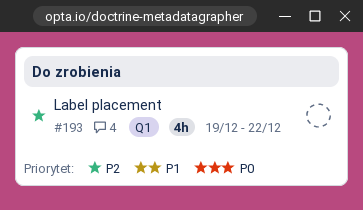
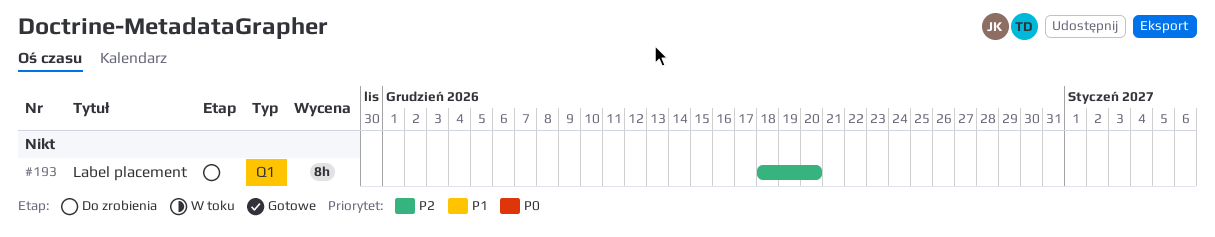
#193, estimate: 4h -> 8h
#193, start: Dec 19 -> Dec 18
#193, due: Dec 22 -> Dec 20

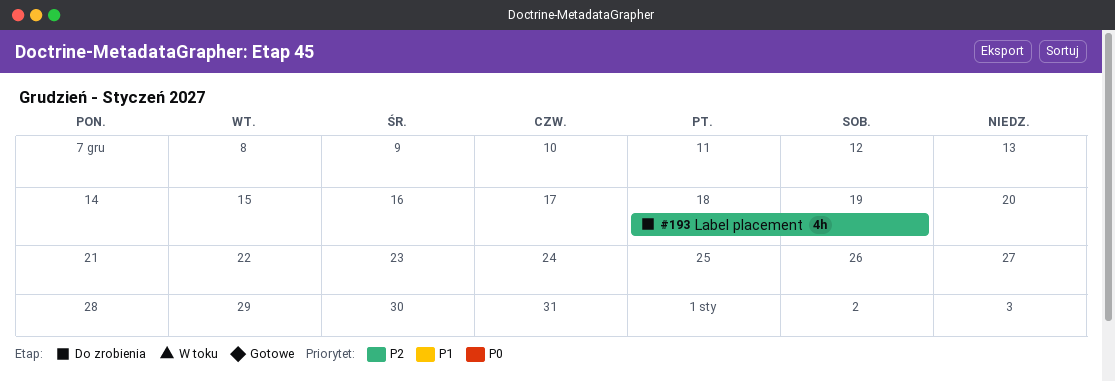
#193, estimate: 8h -> 4h
#193, due: Dec 20 -> Dec 19

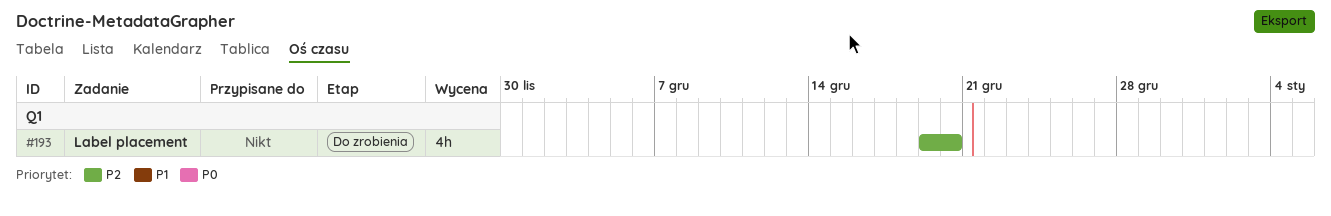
#193, start: Dec 18 -> Dec 19
#193, due: Dec 19 -> Dec 20

